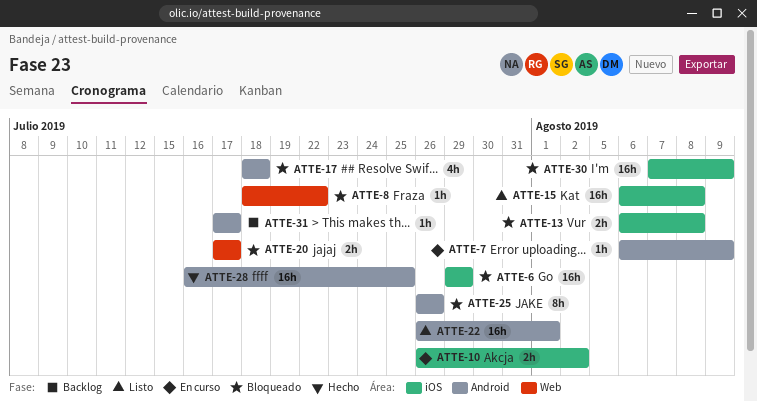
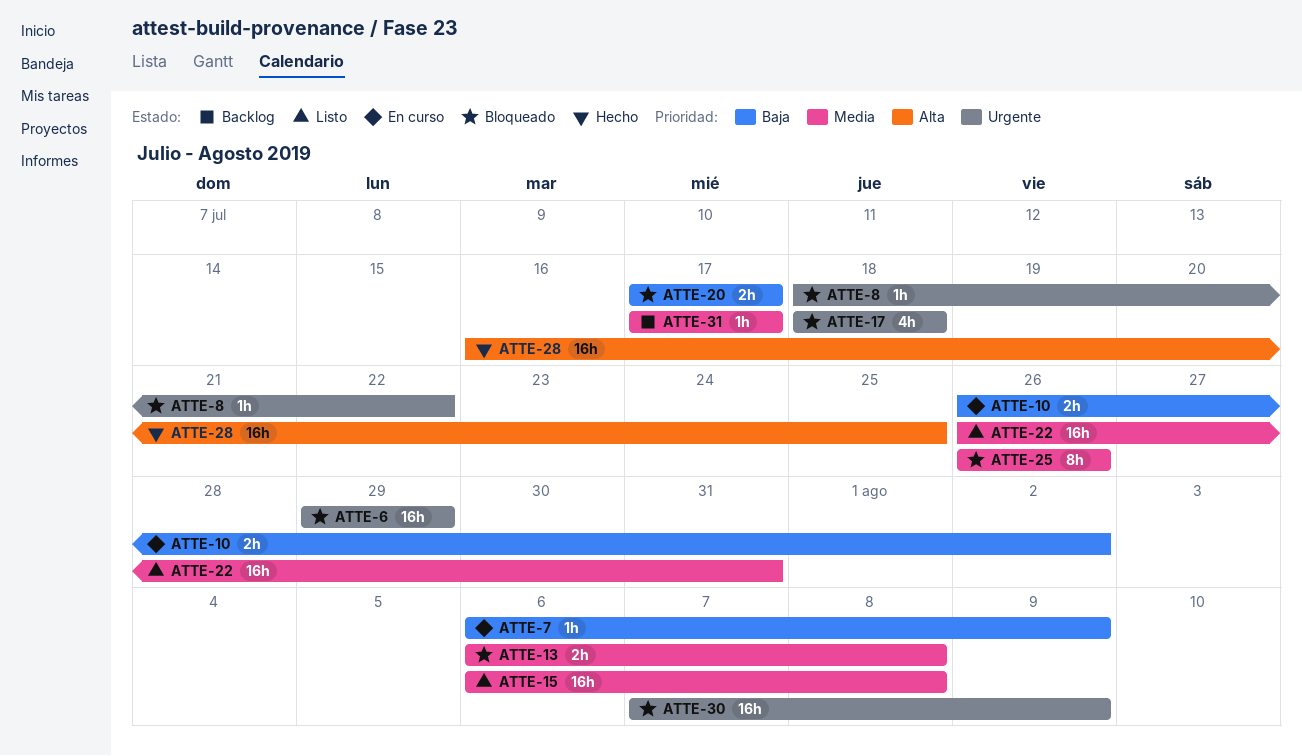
ATTE-22, due: Aug 1 -> Jul 31

